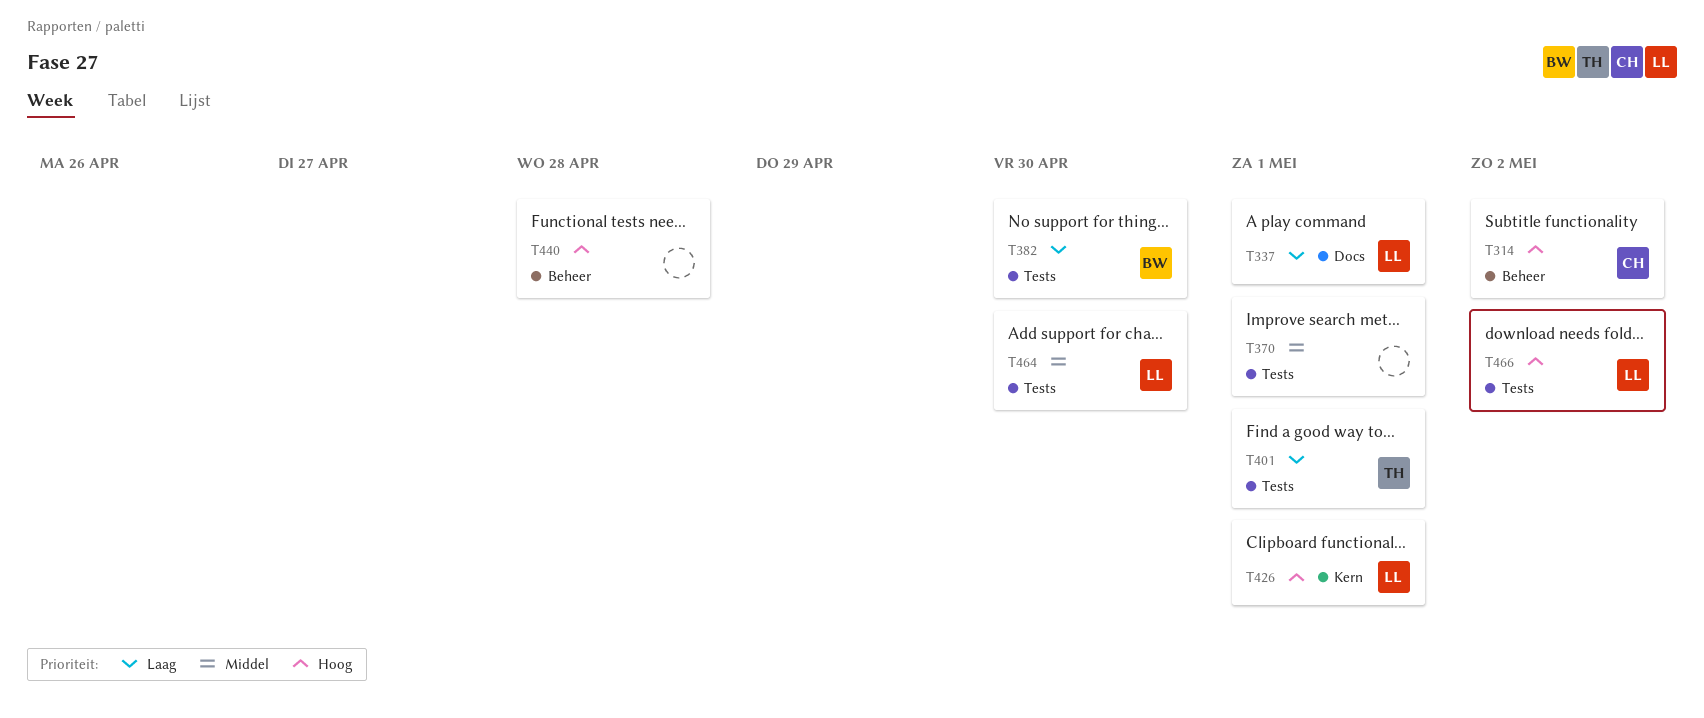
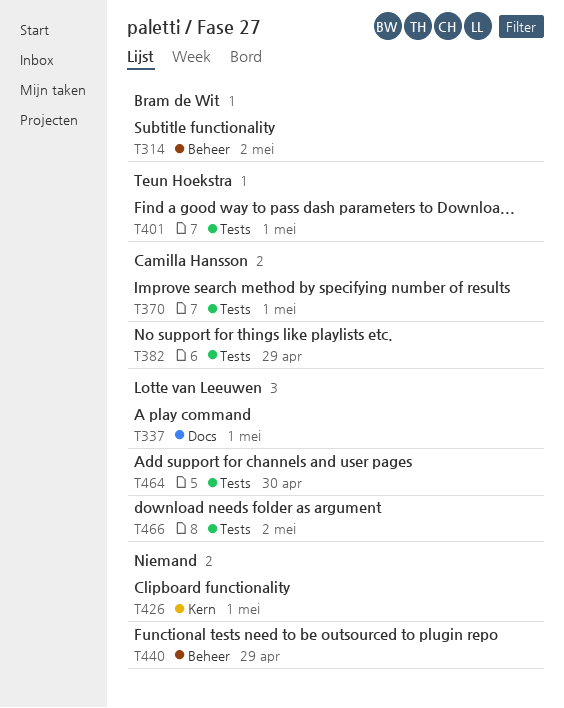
T314, owner: Camilla Hansson -> Bram de Wit
T370, owner: none -> Camilla Hansson
T382, owner: Bram de Wit -> Camilla Hansson
T382, due: Apr 30 -> Apr 29
T426, owner: Lotte van Leeuwen -> none
T440, due: Apr 28 -> Apr 29

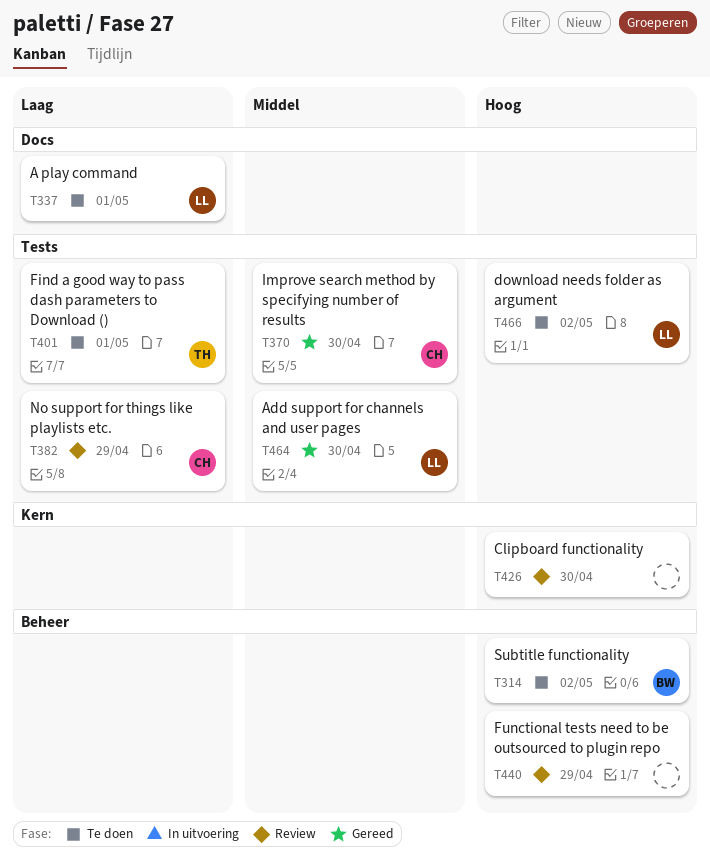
T370, due: May 1 -> Apr 30
T426, due: May 1 -> Apr 30

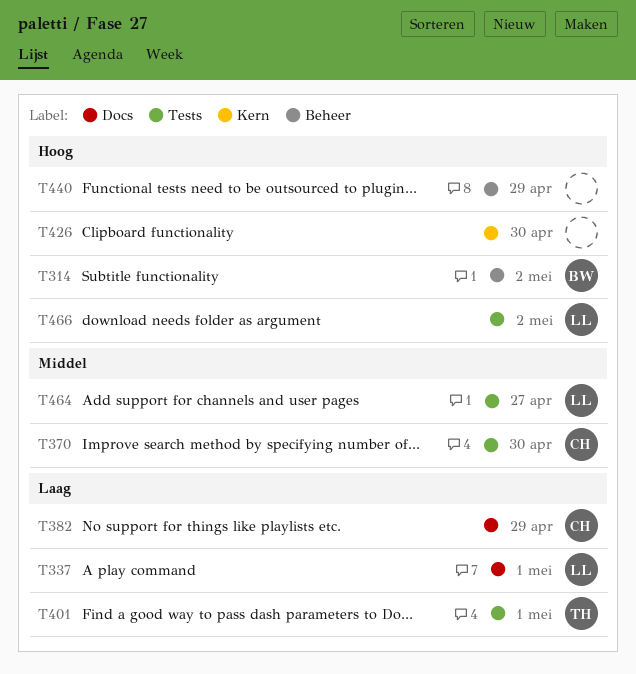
T382, label: Tests -> Docs
T464, due: Apr 30 -> Apr 27

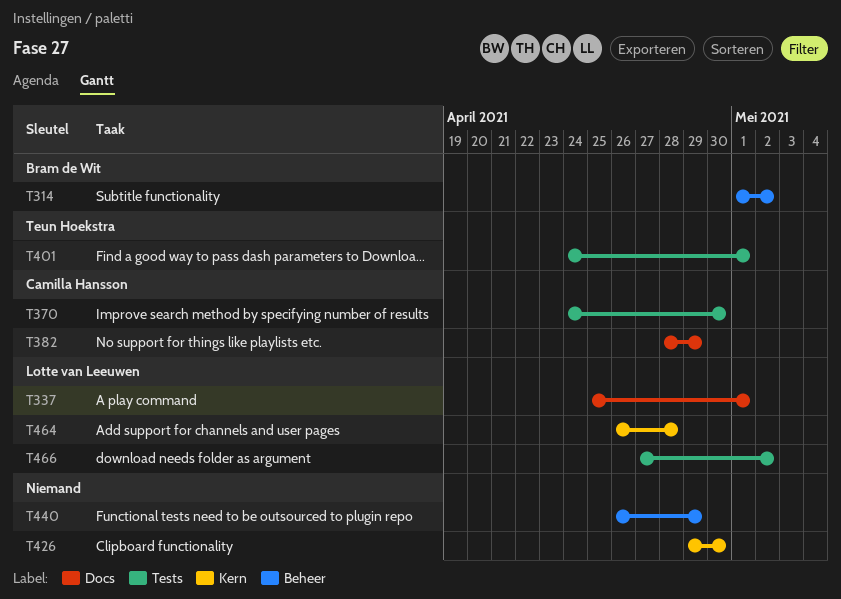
T464, label: Tests -> Kern
T464, due: Apr 27 -> Apr 28

